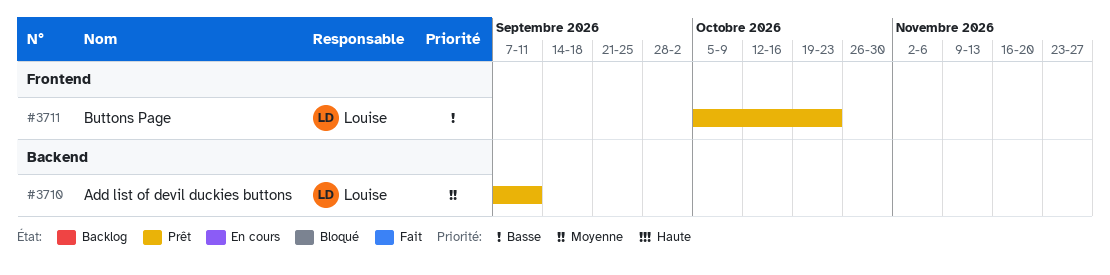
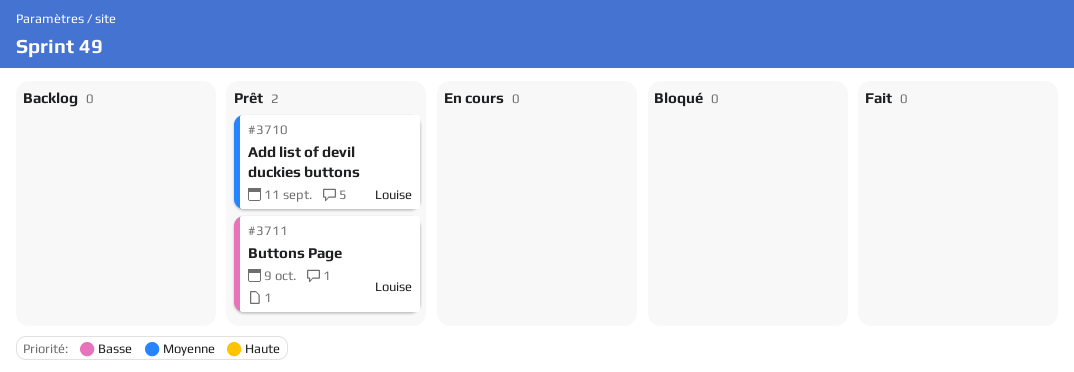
#3711, due: Oct 23 -> Oct 9

